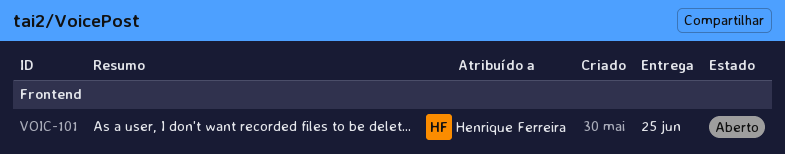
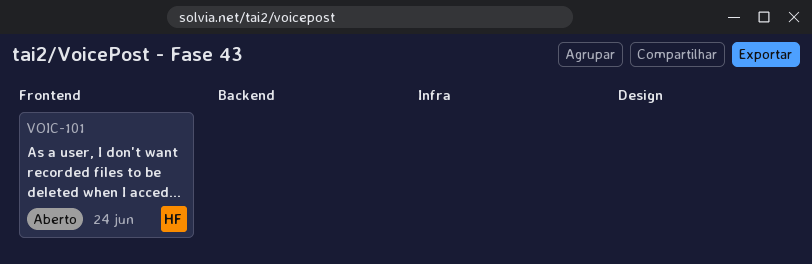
VOIC-101, due: Jun 25 -> Jun 24

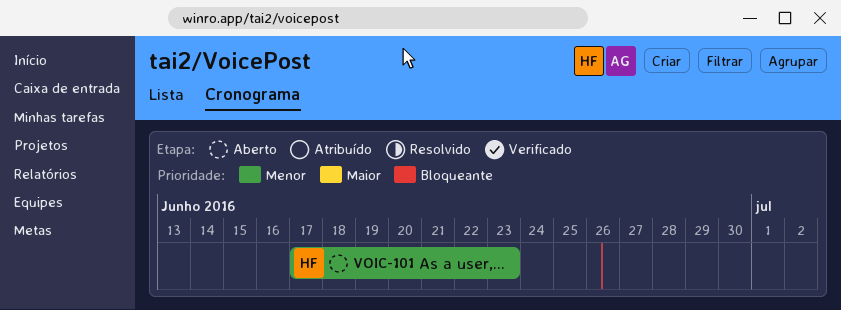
VOIC-101, due: Jun 24 -> Jun 23

